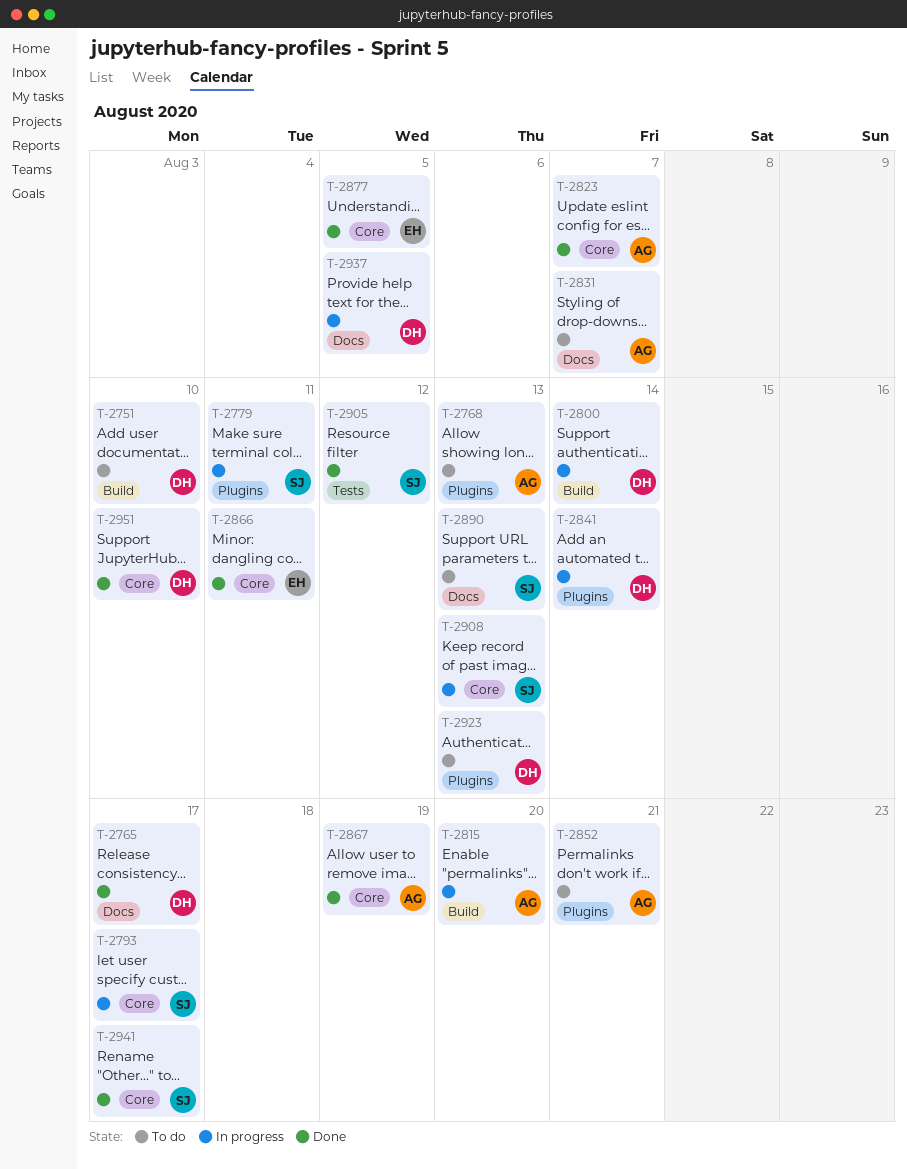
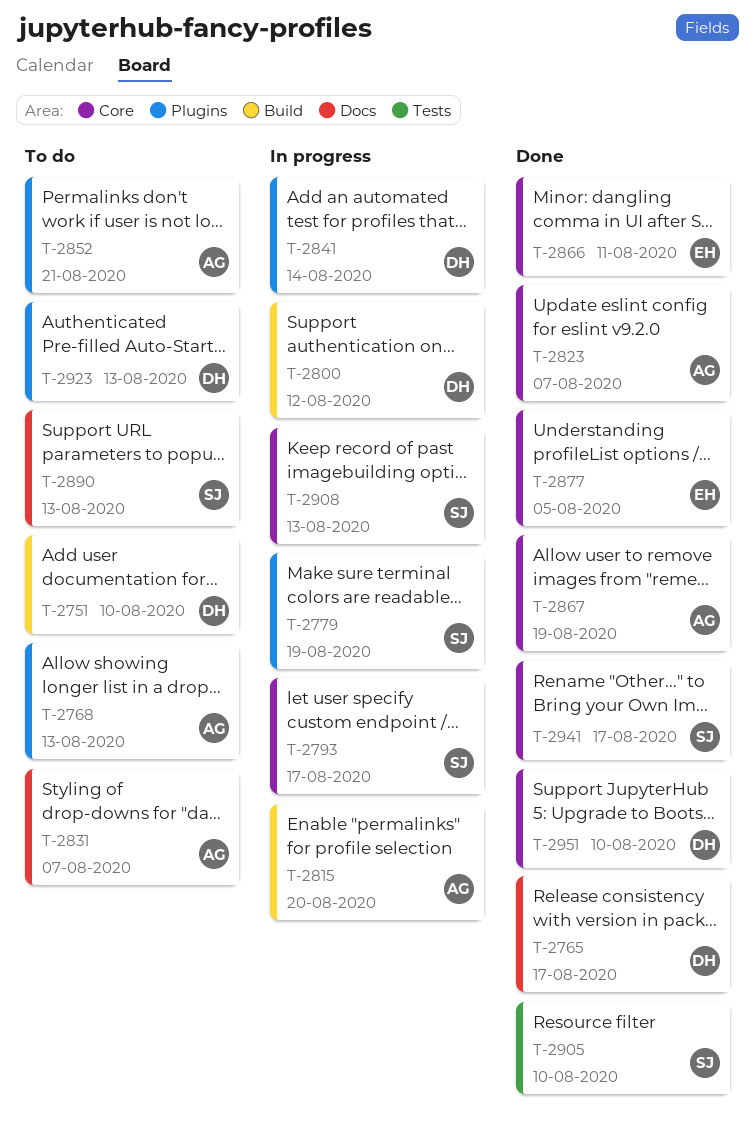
T-2779, due: Aug 11 -> Aug 19
T-2800, due: Aug 14 -> Aug 12
T-2905, due: Aug 12 -> Aug 10
T-2937: present -> none

